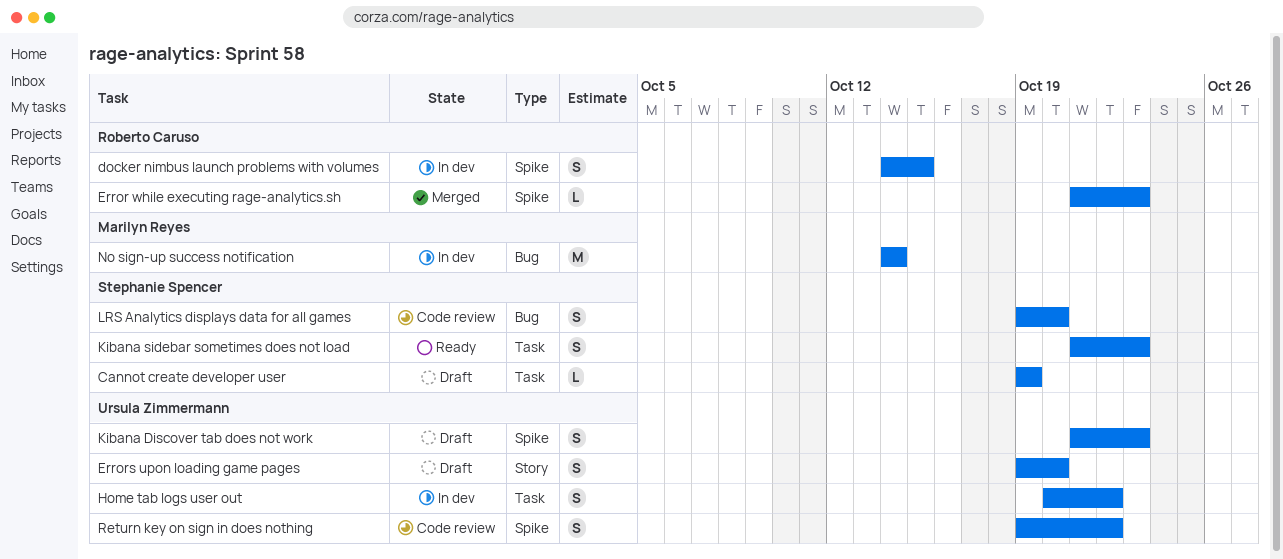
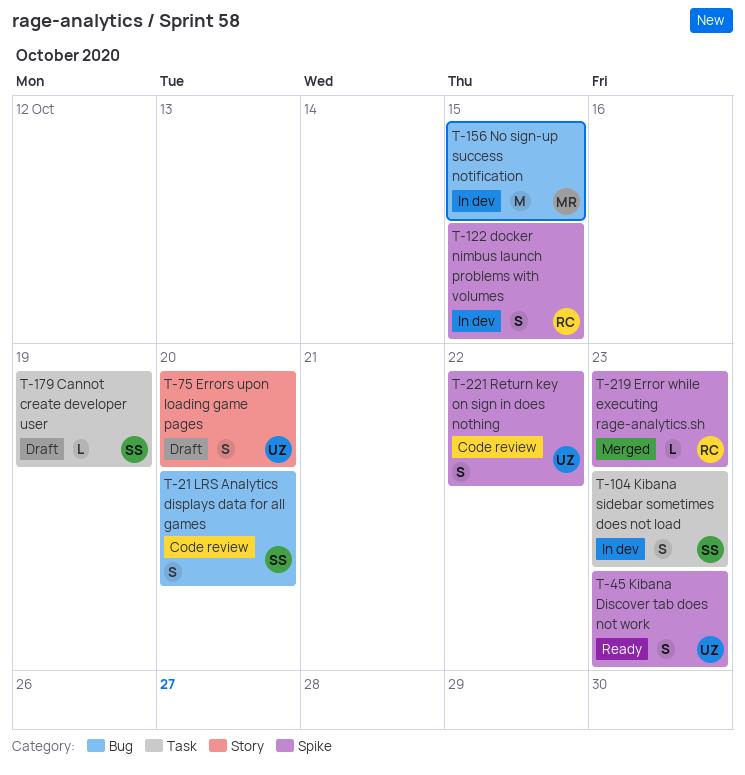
Home tab logs user out: present -> none
Kibana Discover tab does not work, status: Draft -> Ready
Kibana sidebar sometimes does not load, status: Ready -> In dev
No sign-up success notification, due: Oct 14 -> Oct 15

